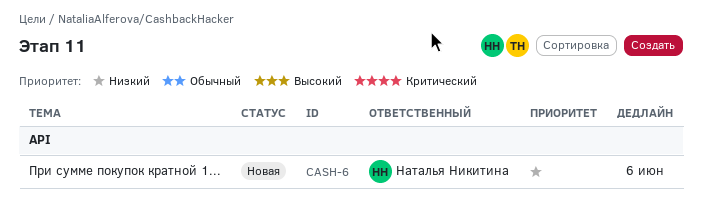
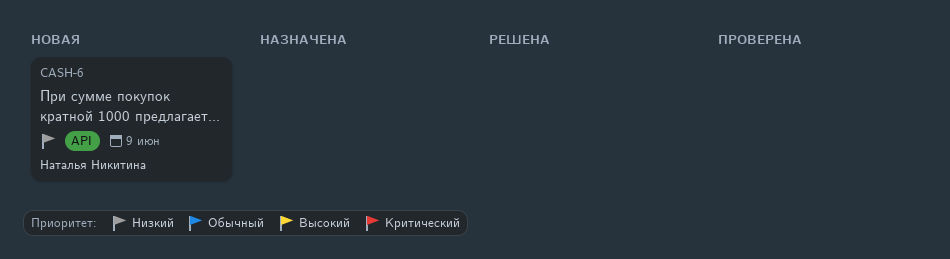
CASH-6, due: Jun 6 -> Jun 9

